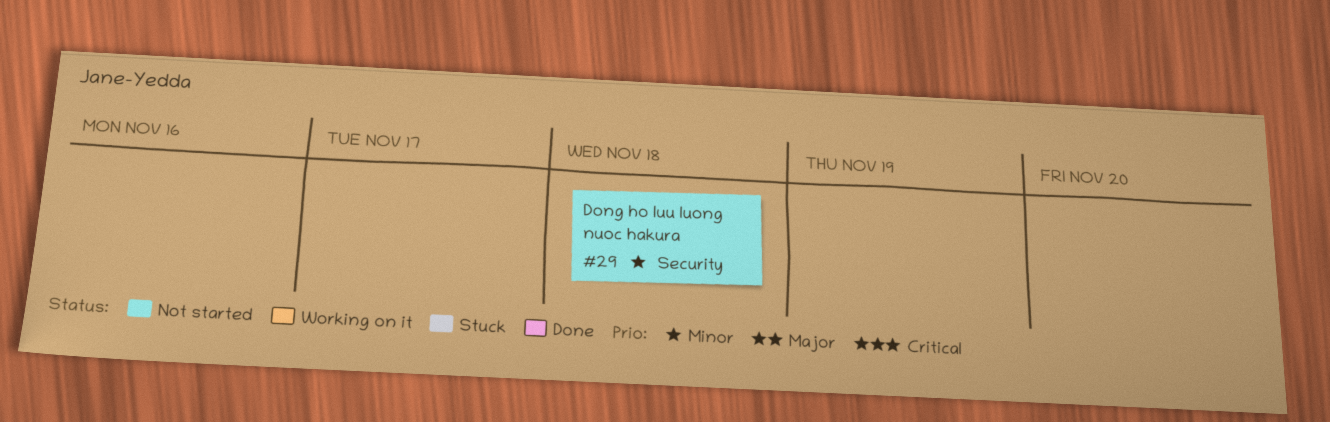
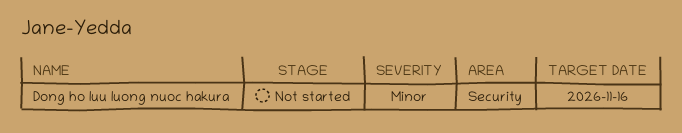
Dong ho luu luong nuoc hakura, due: Nov 18 -> Nov 16

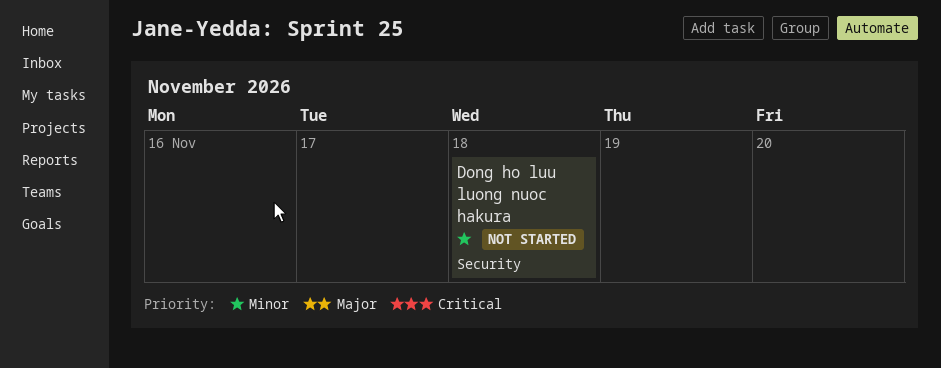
Dong ho luu luong nuoc hakura, due: Nov 16 -> Nov 18

